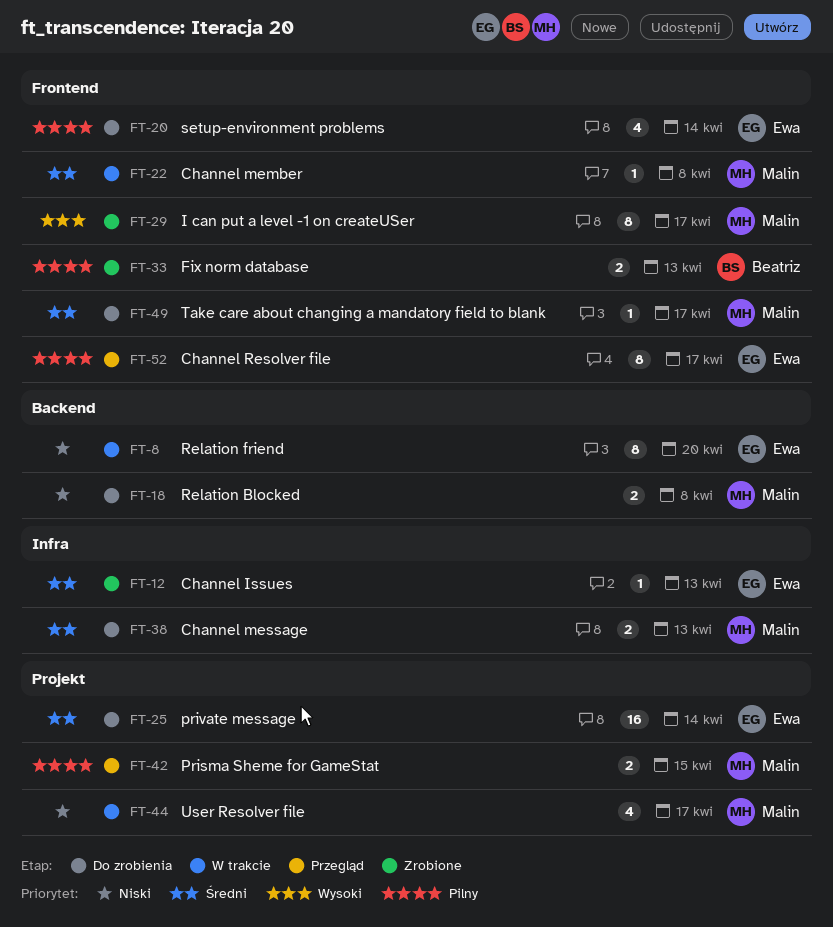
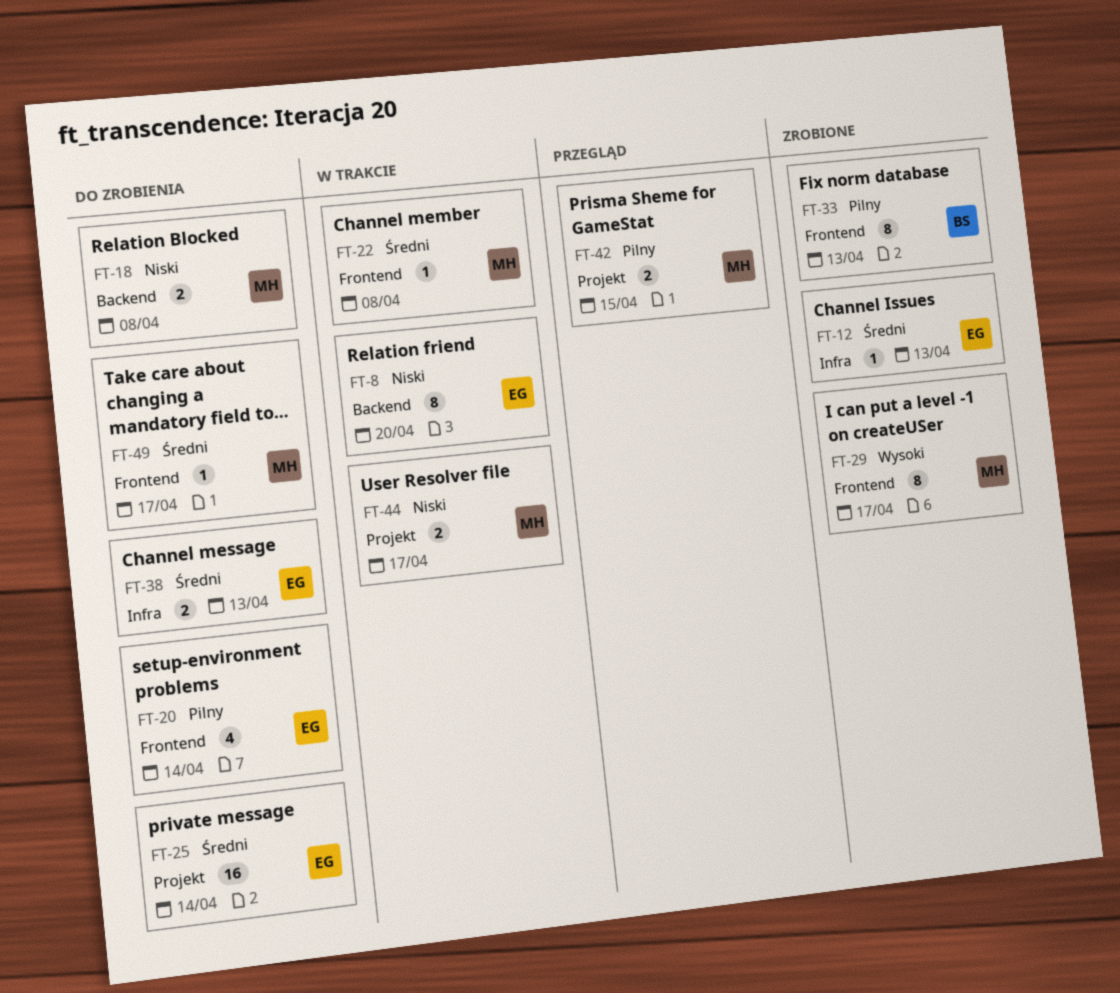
FT-33, estimate: 2 -> 8
FT-38, owner: Malin -> Ewa
FT-44, estimate: 4 -> 2
FT-52: present -> none

